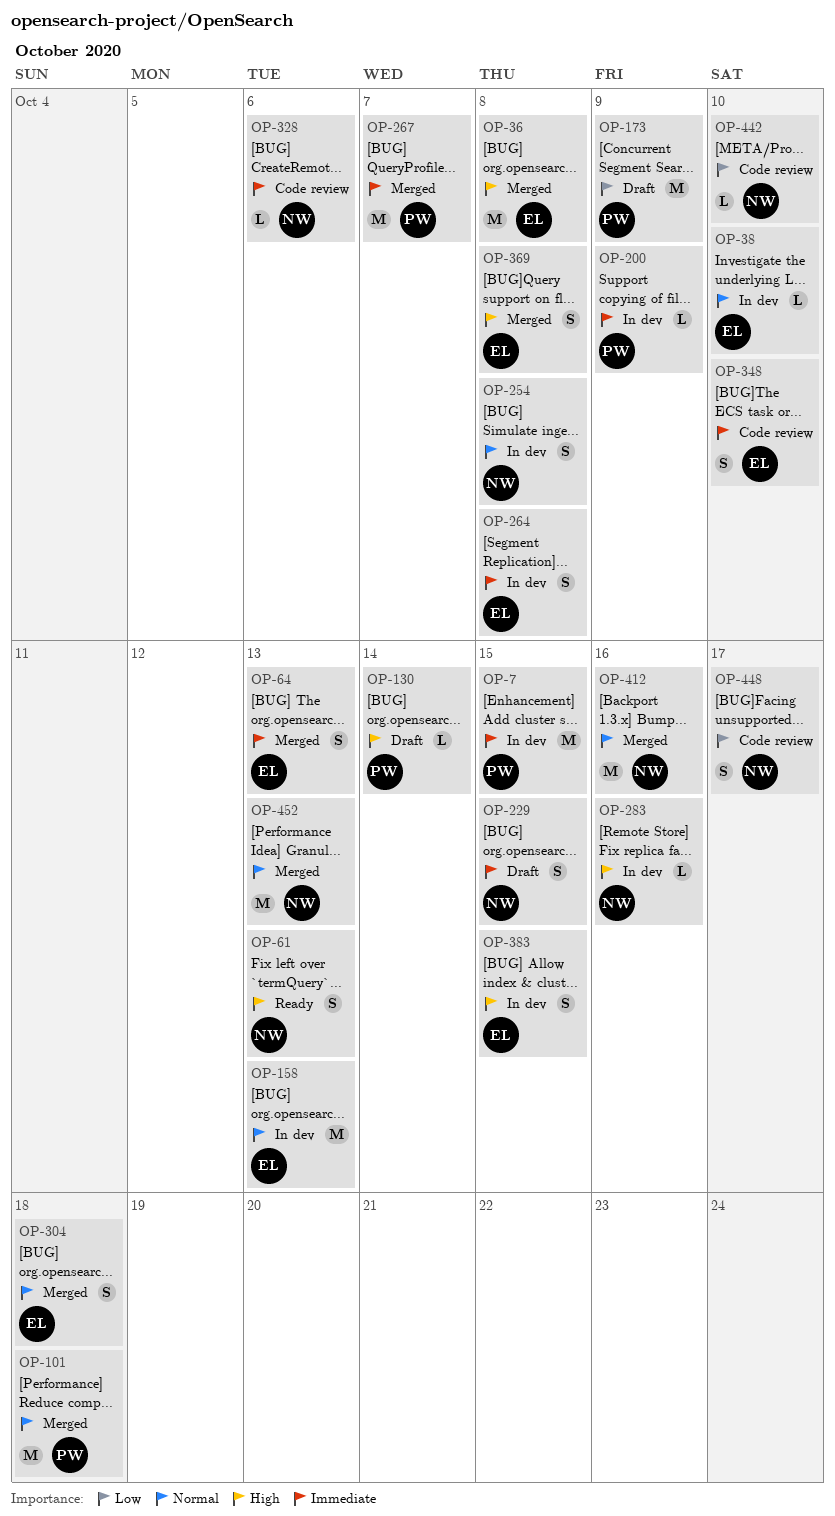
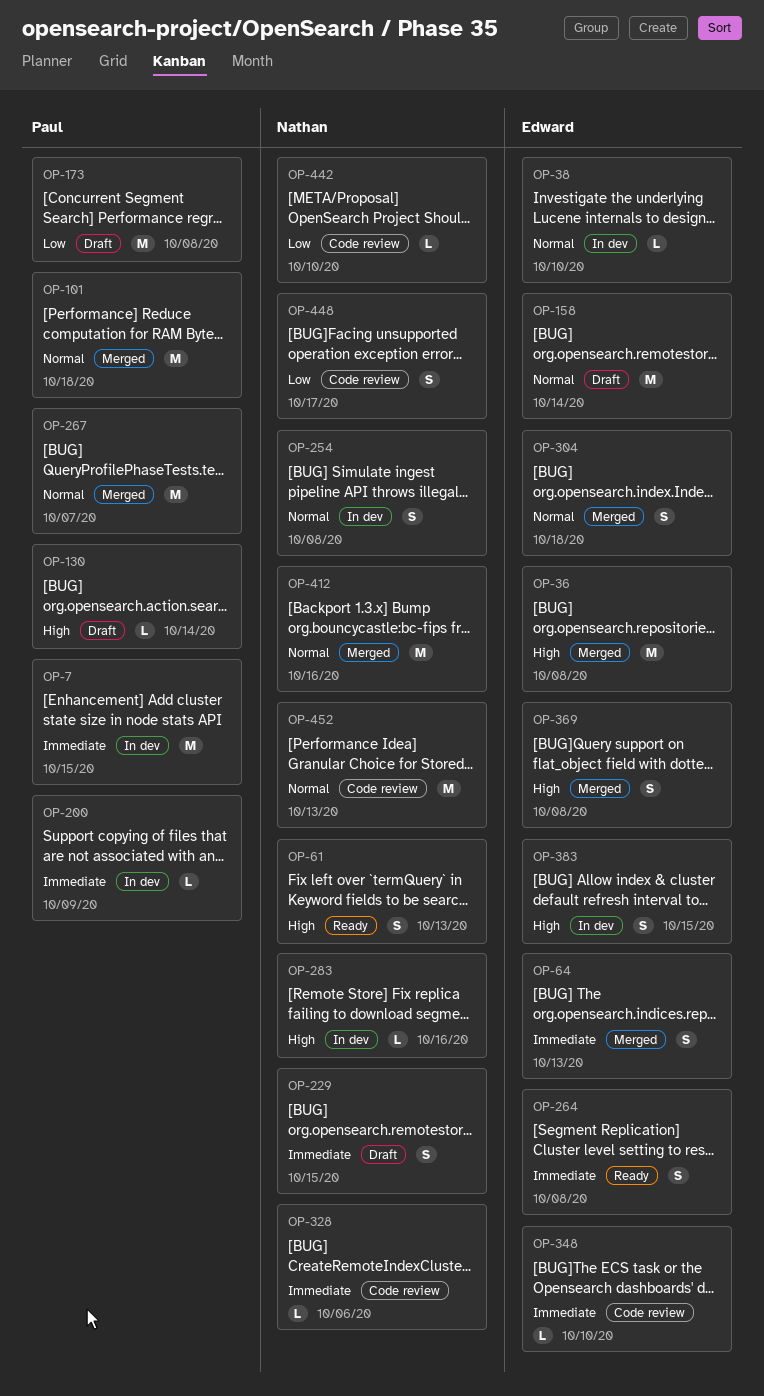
OP-158, status: In dev -> Draft
OP-158, due: Oct 13 -> Oct 14
OP-173, due: Oct 9 -> Oct 8
OP-264, status: In dev -> Ready
OP-267, priority: Immediate -> Normal
OP-348, estimate: S -> L
OP-452, status: Merged -> Code review

